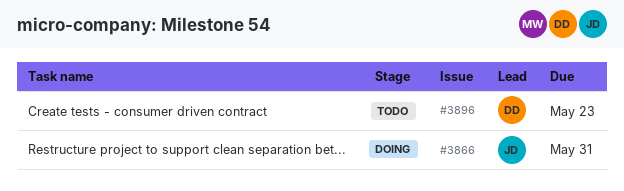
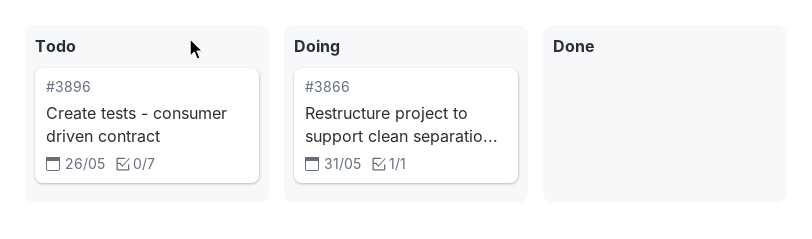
#3896, due: May 23 -> May 26

